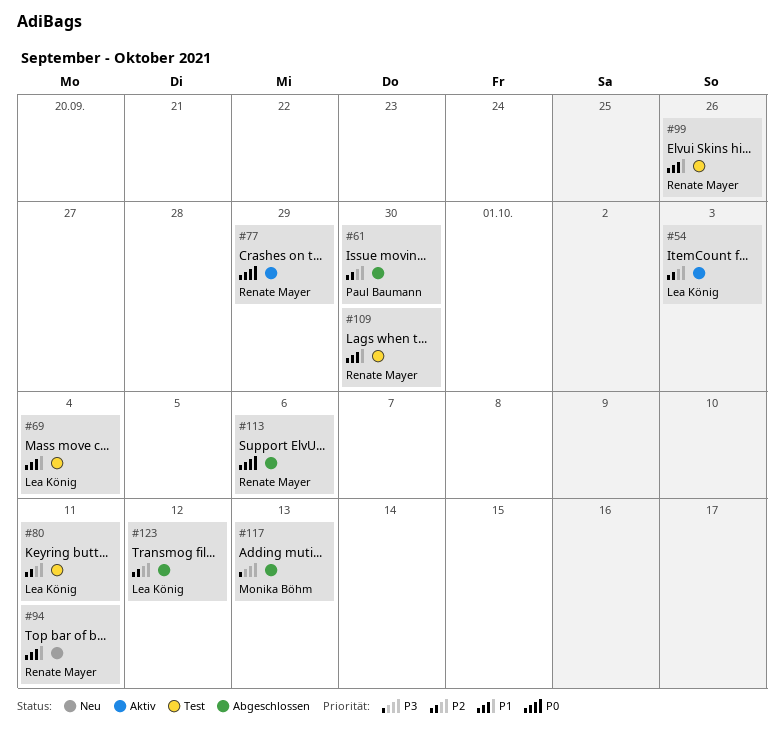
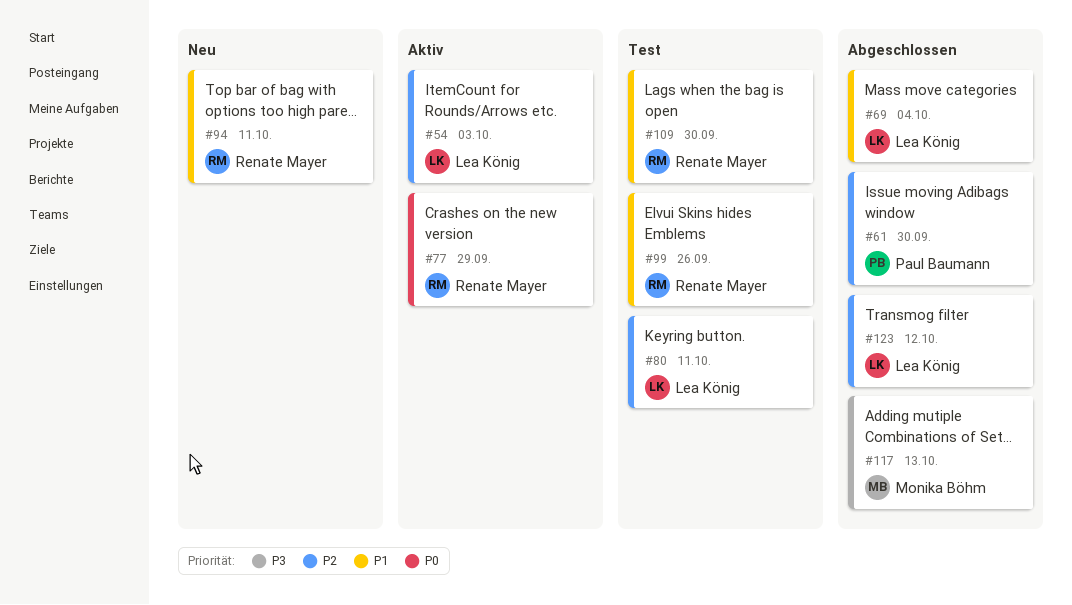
#69, status: Test -> Abgeschlossen
#113: present -> none

